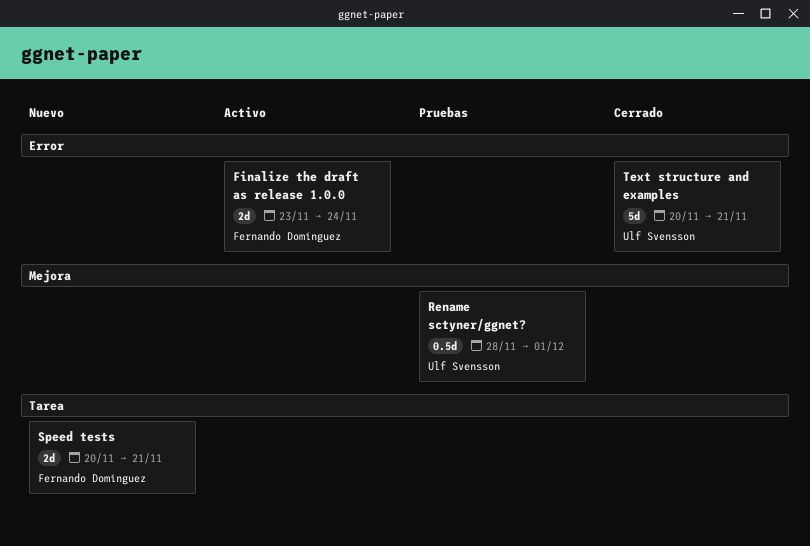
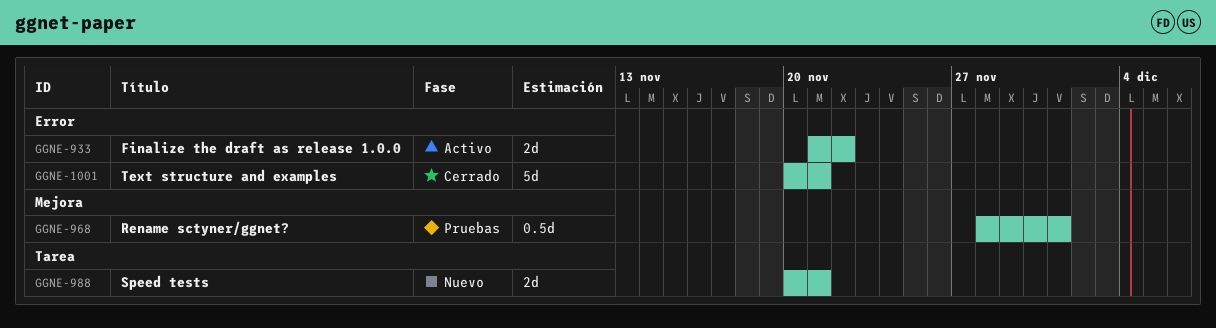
Finalize the draft as release 1.0.0, start: Nov 23 -> Nov 21
Finalize the draft as release 1.0.0, due: Nov 24 -> Nov 22

